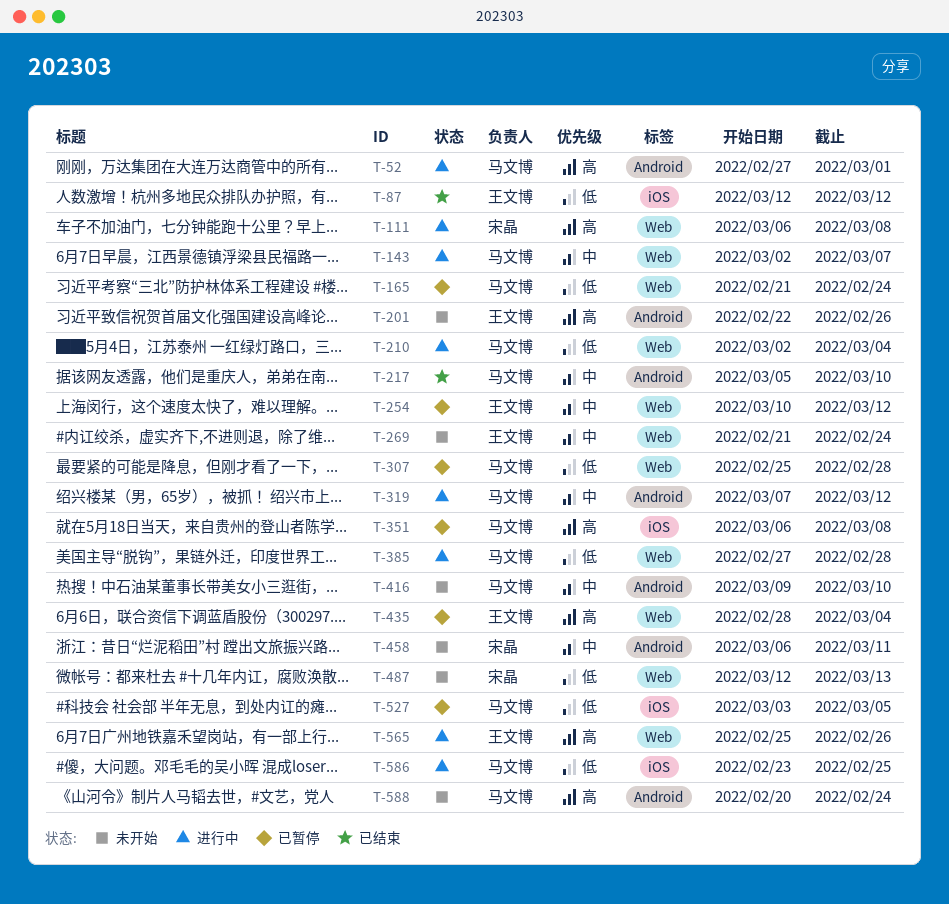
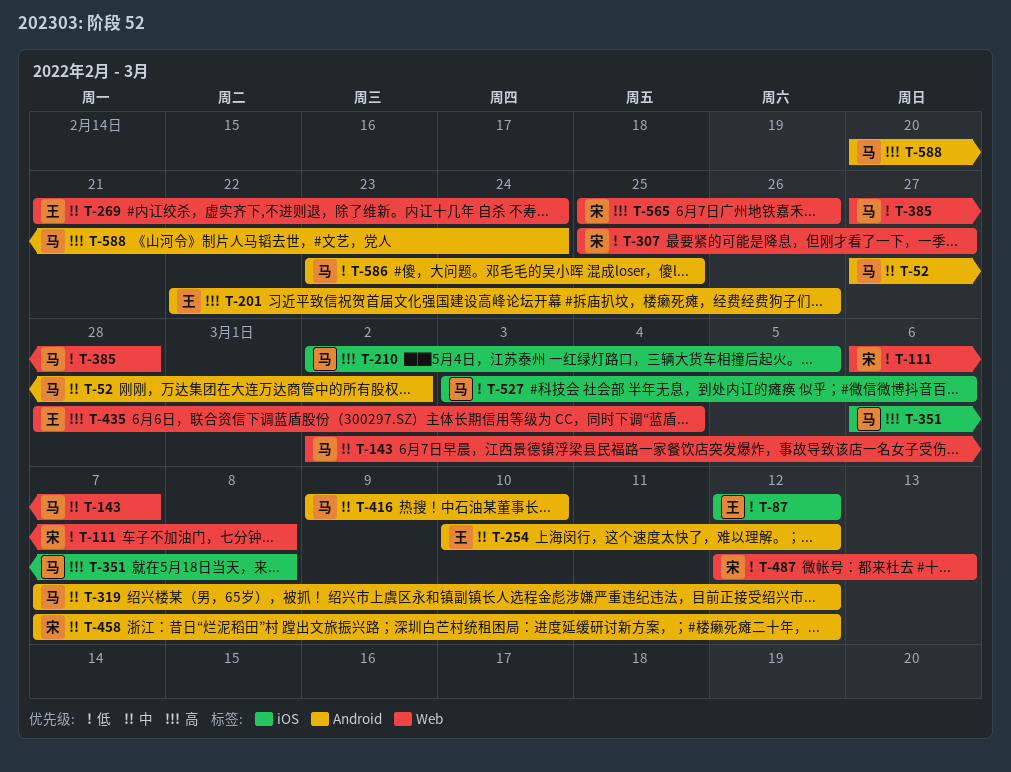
T-52, priority: 高 -> 中
T-52, due: Mar 1 -> Mar 2
T-111, priority: 高 -> 低
T-165: present -> none
T-210, priority: 低 -> 高
T-210, label: Web -> iOS
T-210, due: Mar 4 -> Mar 5
T-217: present -> none
T-254, label: Web -> Android
T-307, owner: 马文博 -> 宋晶
T-307, due: Feb 28 -> Feb 27
T-458, start: Mar 6 -> Mar 7
T-458, due: Mar 11 -> Mar 12
T-527, due: Mar 5 -> Mar 6
T-565, owner: 王文博 -> 宋晶
T-586, label: iOS -> Android

